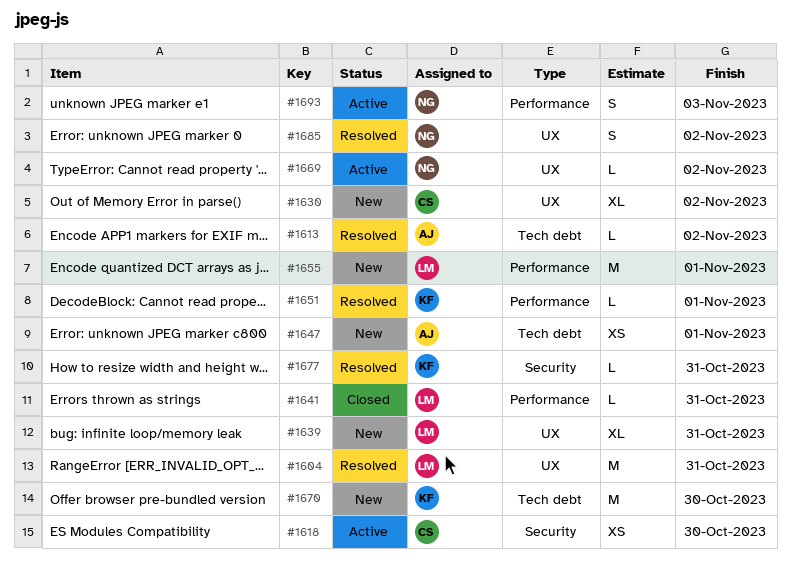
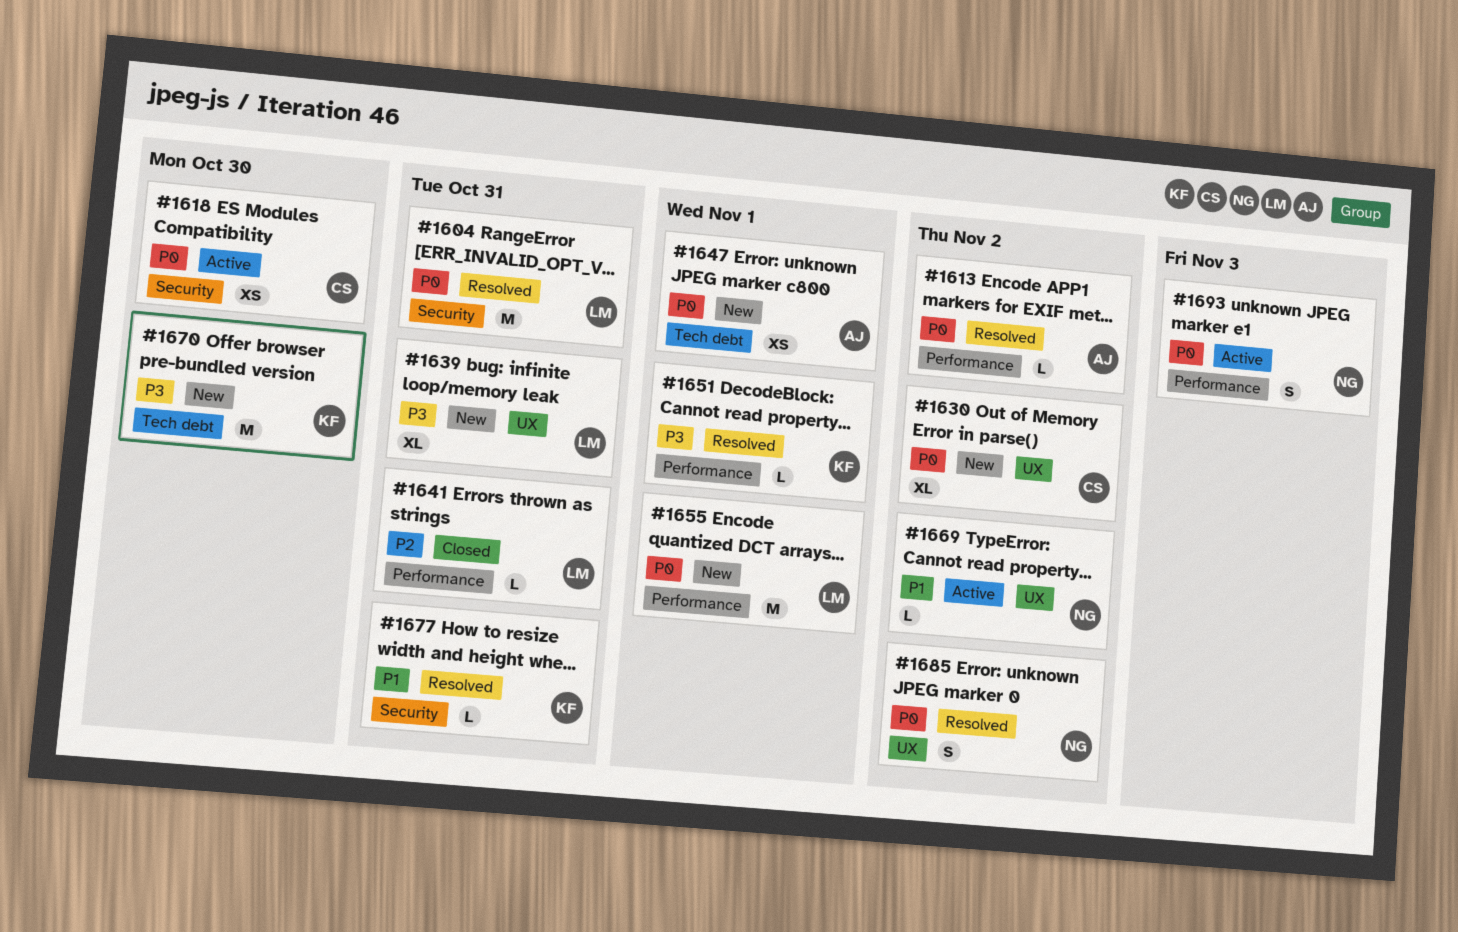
#1604, label: UX -> Security
#1613, label: Tech debt -> Performance

